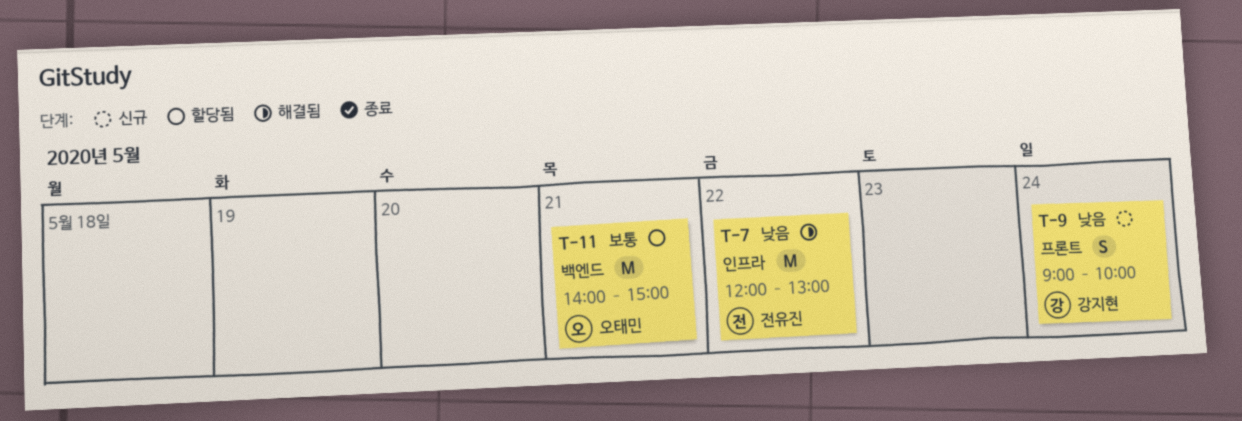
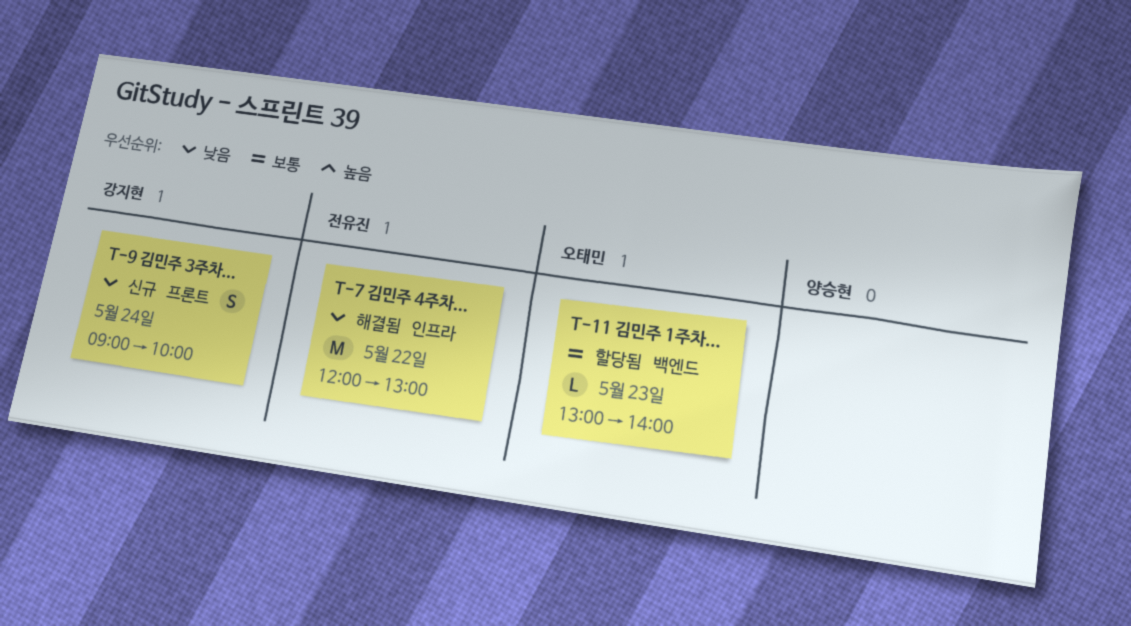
T-11, estimate: M -> L
T-11, day: May 21 -> May 23
T-11, begins: 14:00 -> 13:00
T-11, ends: 15:00 -> 14:00

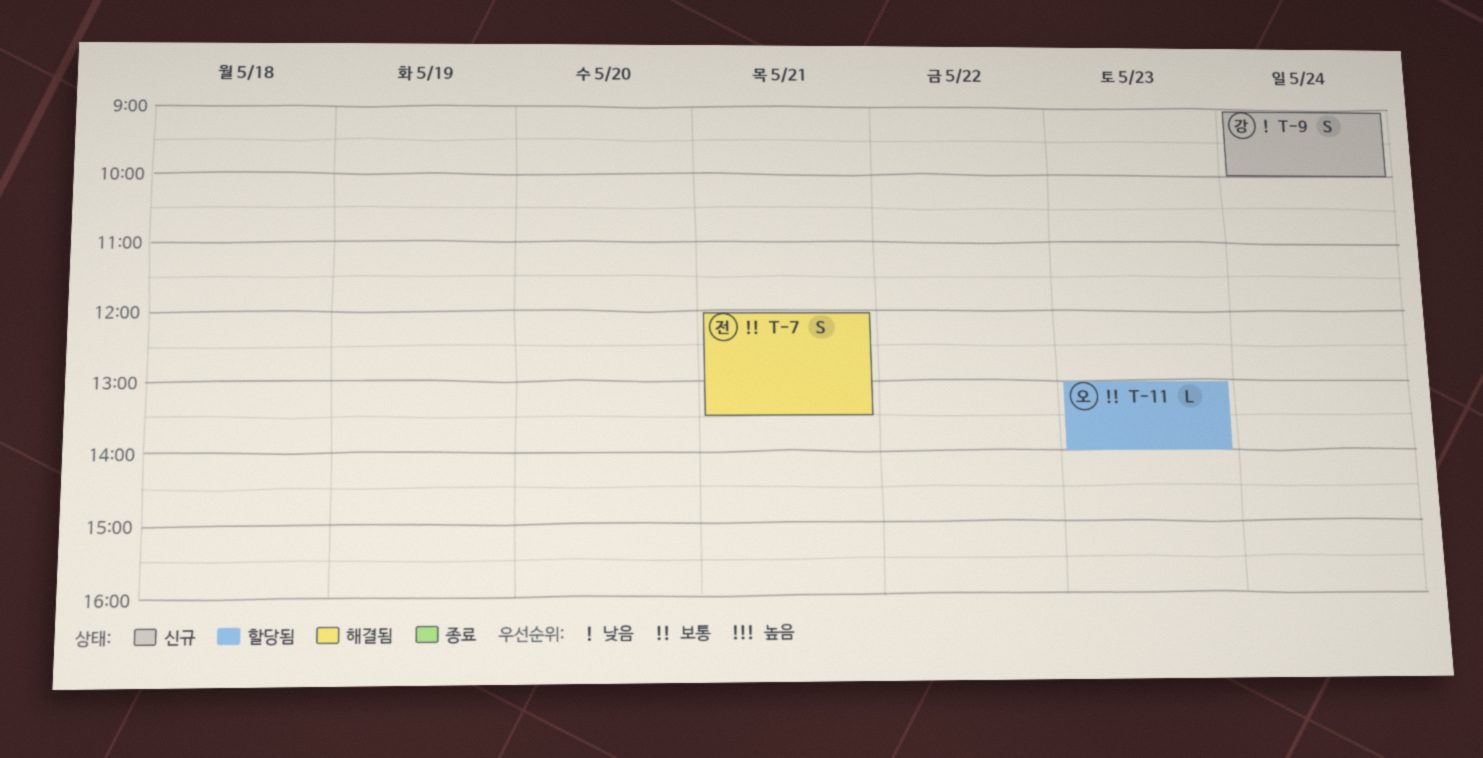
T-7, priority: 낮음 -> 보통
T-7, estimate: M -> S
T-7, day: May 22 -> May 21
T-7, ends: 13:00 -> 13:30

